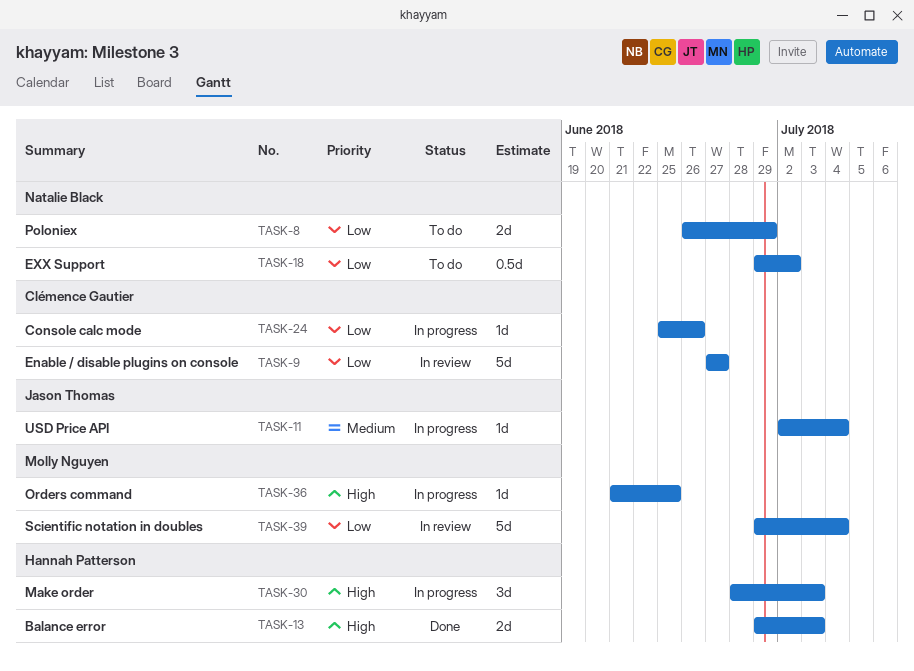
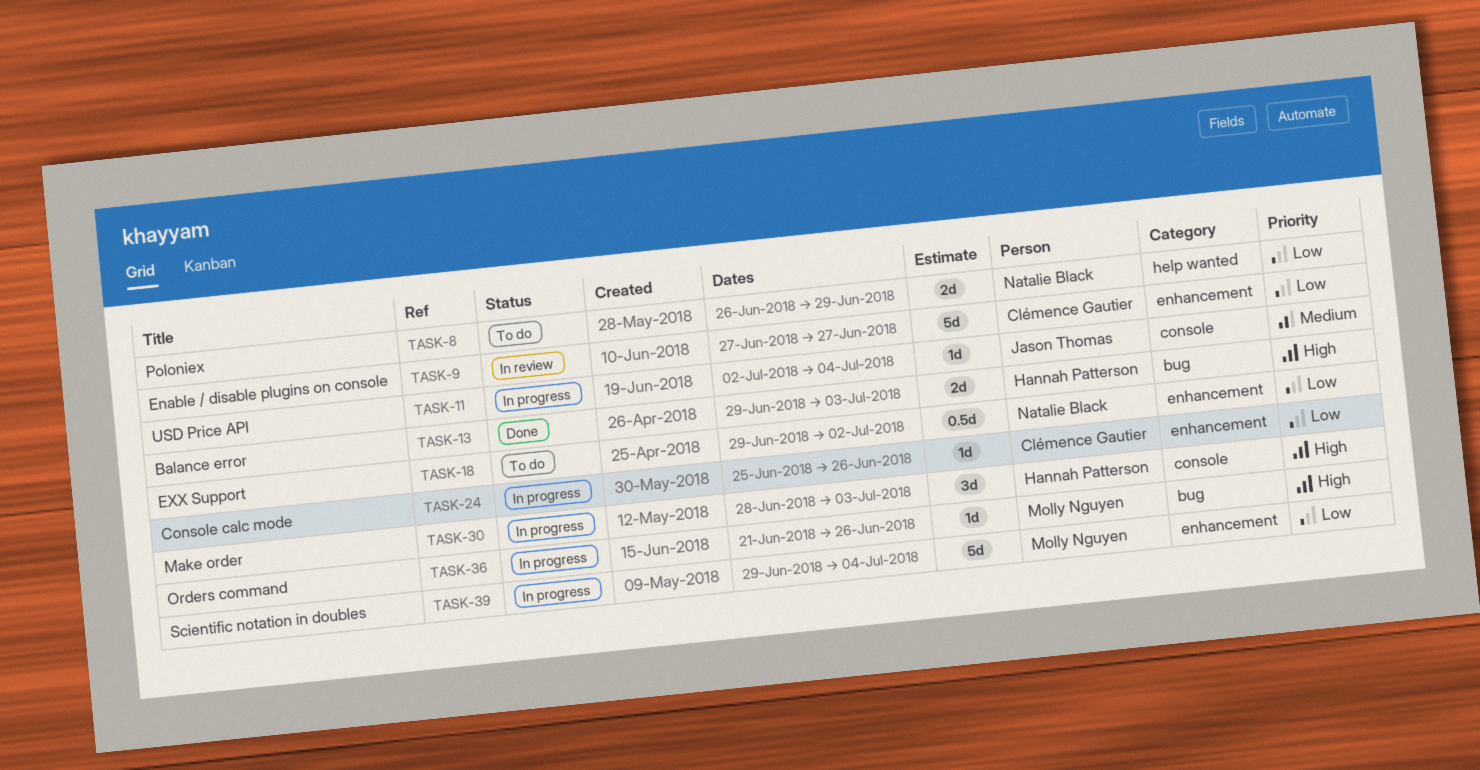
TASK-36, due: Jun 25 -> Jun 26
TASK-39, status: In review -> In progress

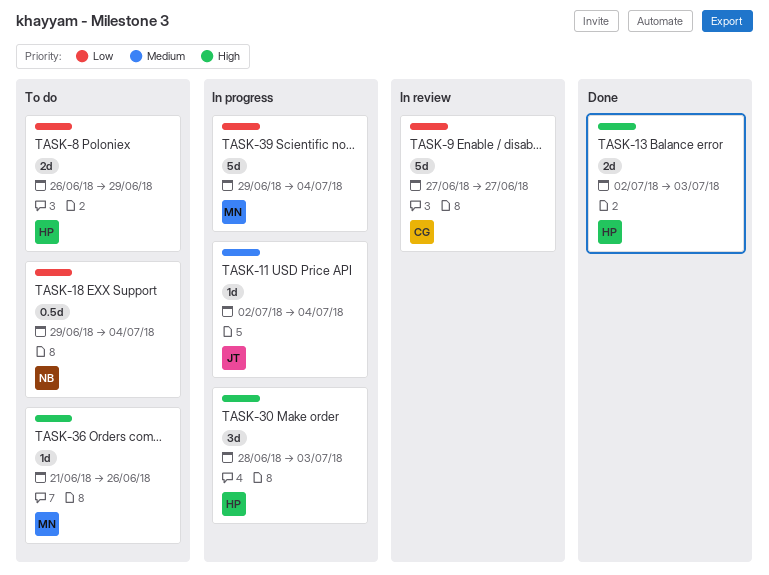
TASK-8, owner: Natalie Black -> Hannah Patterson
TASK-13, start: Jun 29 -> Jul 2
TASK-18, due: Jul 2 -> Jul 4
TASK-24: present -> none
TASK-36, status: In progress -> To do

